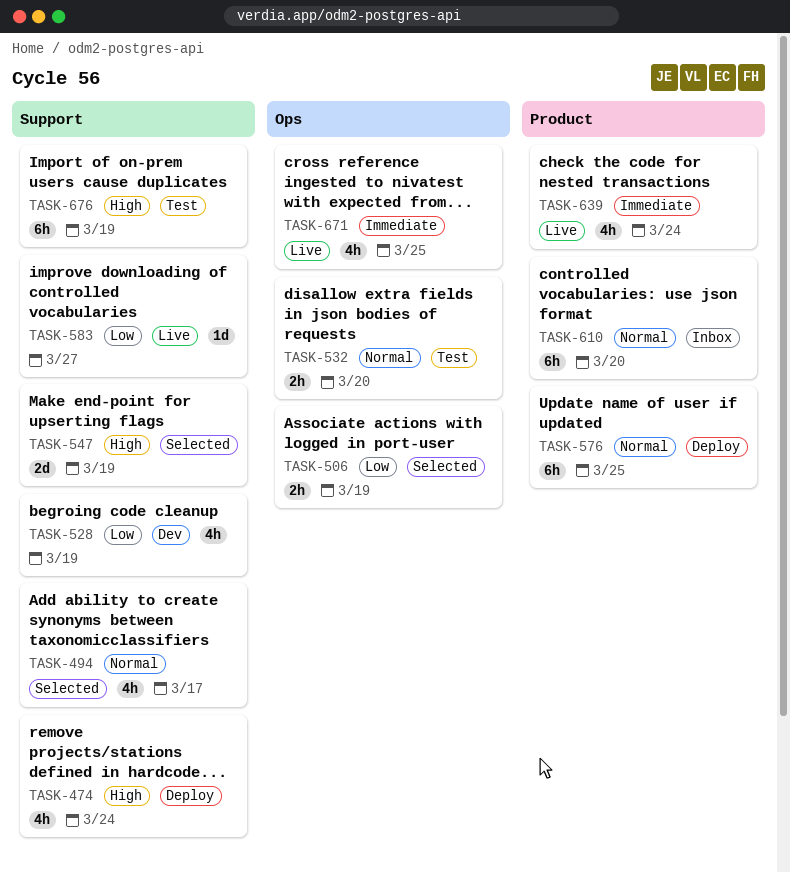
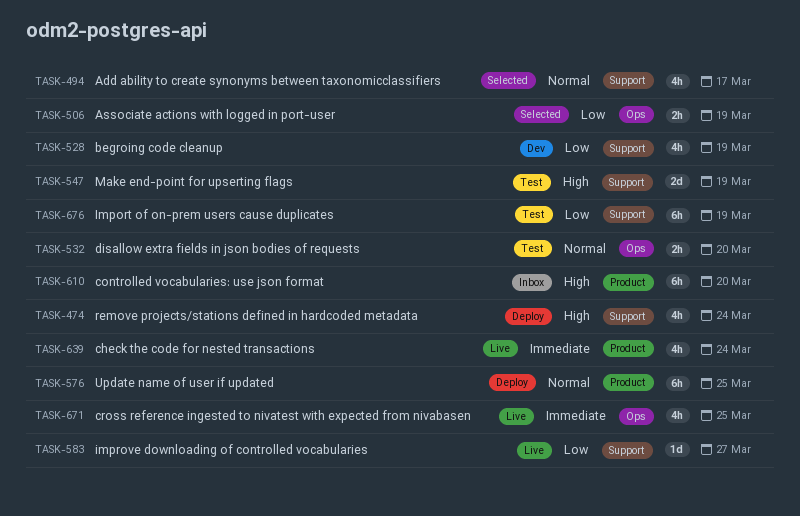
TASK-547, status: Selected -> Test
TASK-610, priority: Normal -> High
TASK-676, priority: High -> Low

